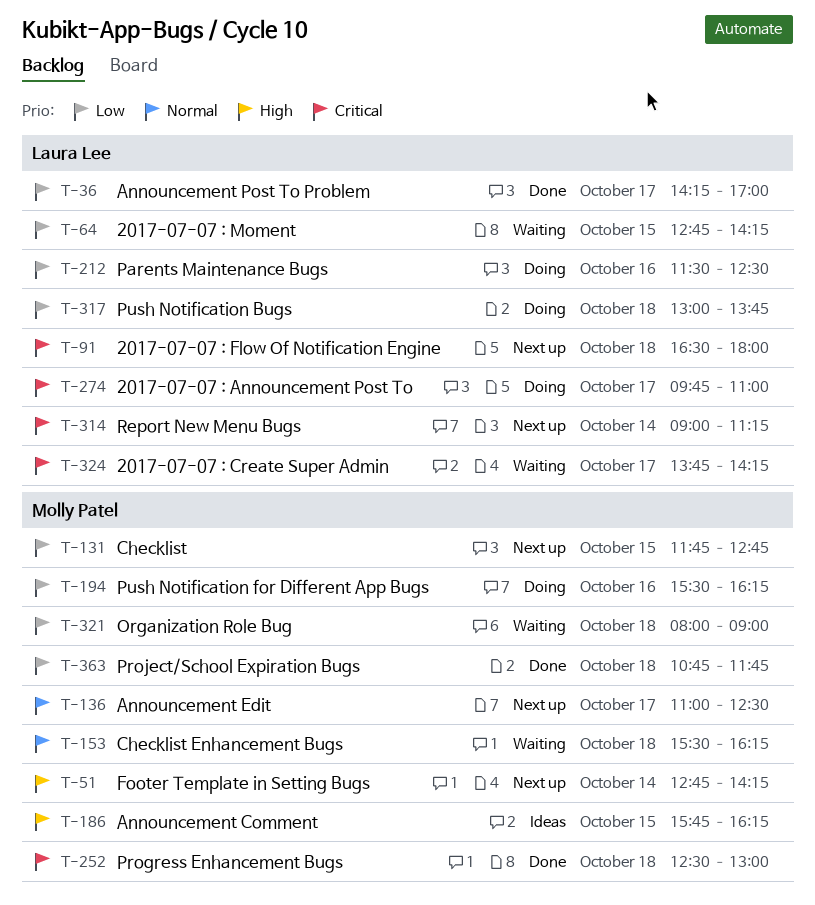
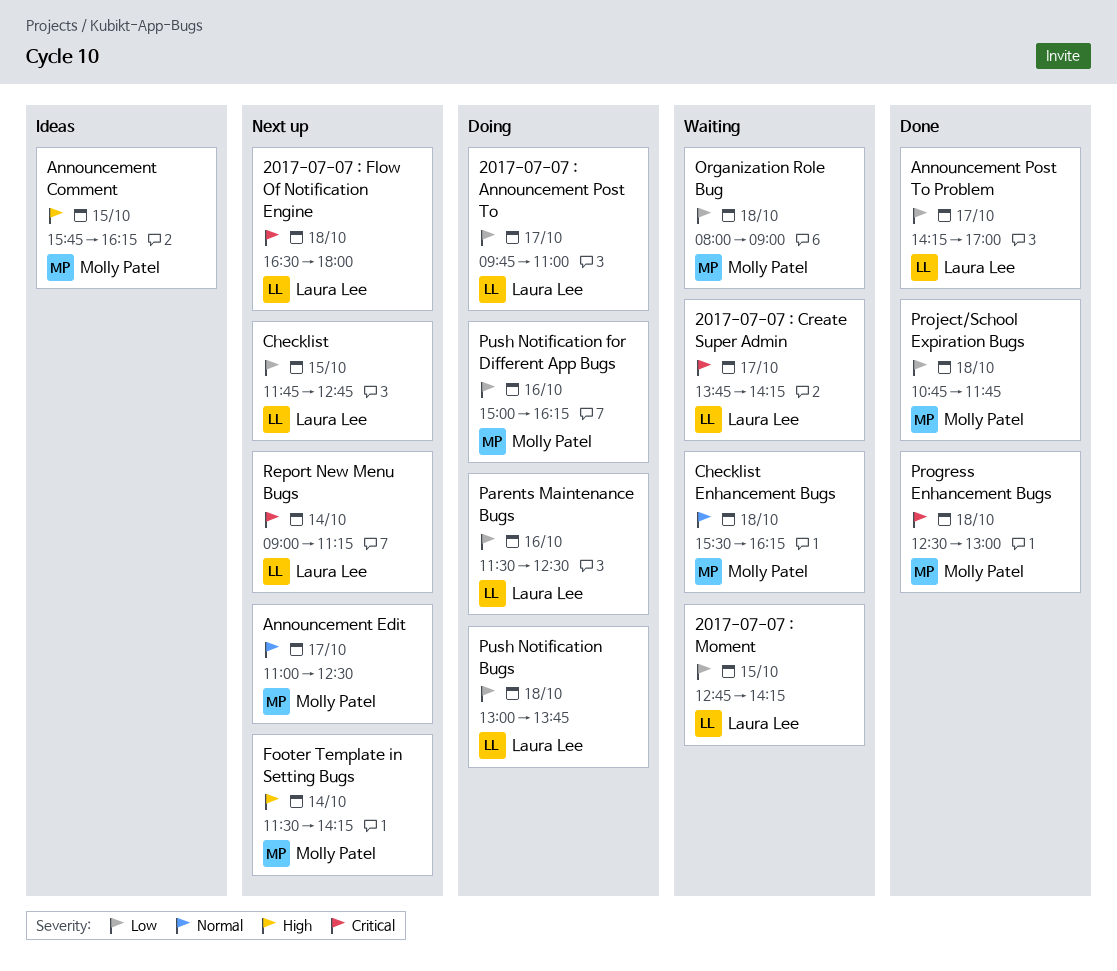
2017-07-07 : Announcement Post To, priority: Critical -> Low
Checklist, owner: Molly Patel -> Laura Lee
Footer Template in Setting Bugs, begins: 12:45 -> 11:30
Push Notification for Different App Bugs, begins: 15:30 -> 15:00

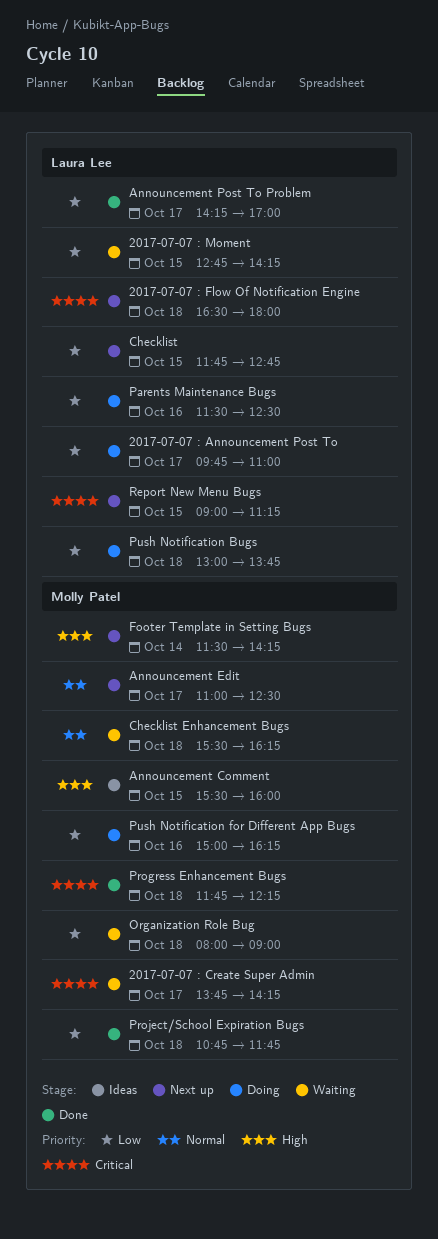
2017-07-07 : Create Super Admin, owner: Laura Lee -> Molly Patel
Announcement Comment, begins: 15:45 -> 15:30
Announcement Comment, ends: 16:15 -> 16:00
Progress Enhancement Bugs, begins: 12:30 -> 11:45
Progress Enhancement Bugs, ends: 13:00 -> 12:15
Report New Menu Bugs, day: Oct 14 -> Oct 15

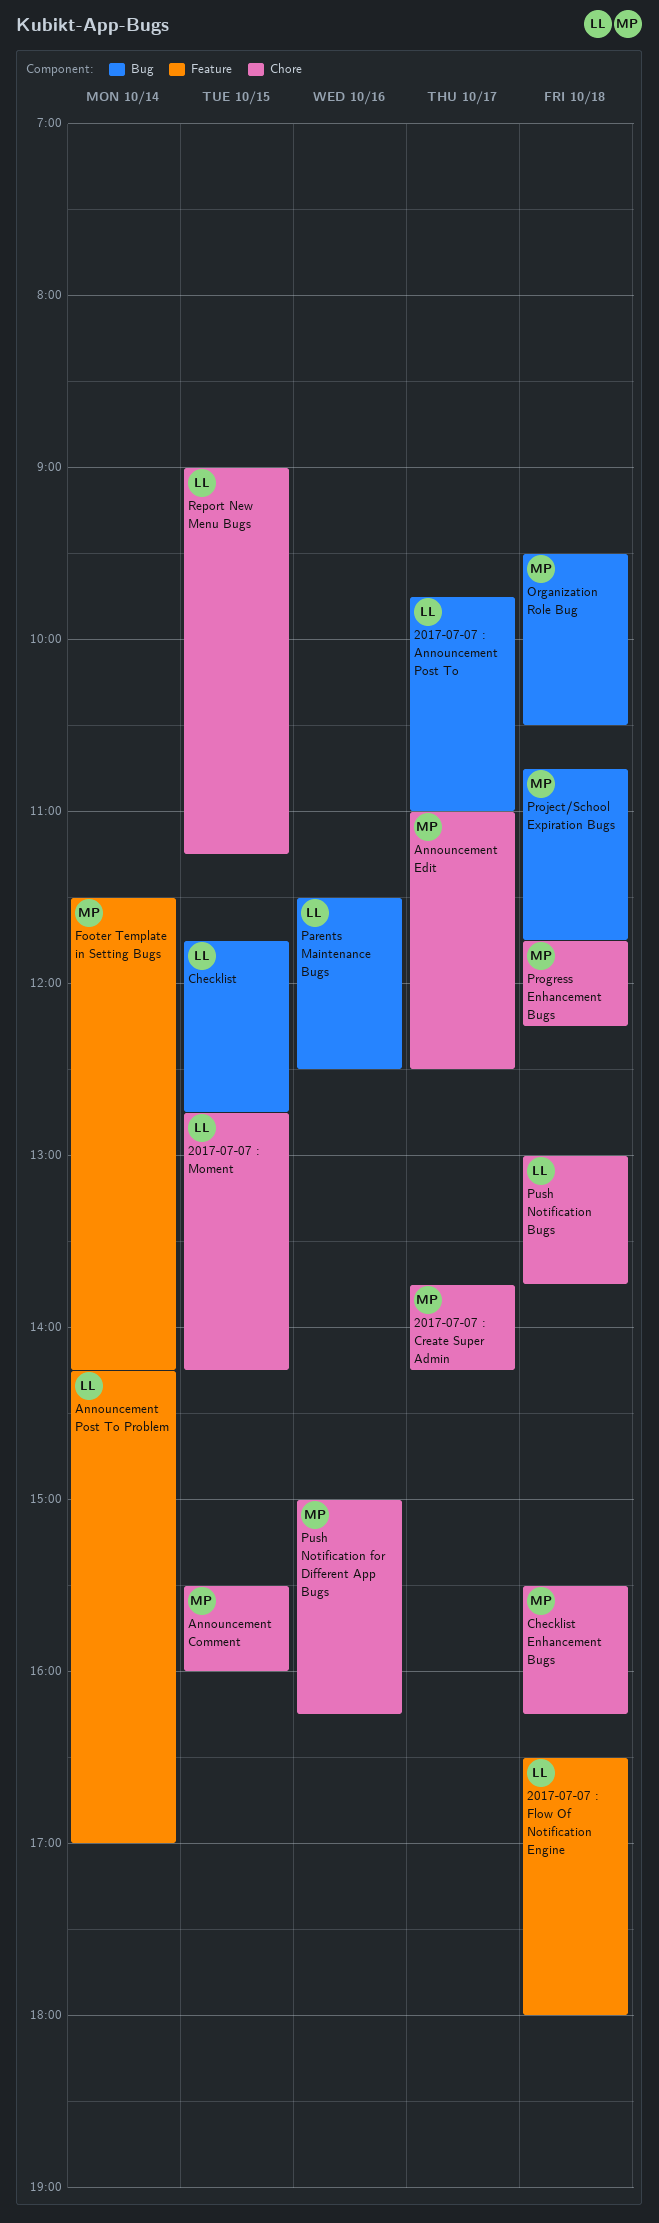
Announcement Post To Problem, day: Oct 17 -> Oct 14
Organization Role Bug, begins: 08:00 -> 09:30
Organization Role Bug, ends: 09:00 -> 10:30

